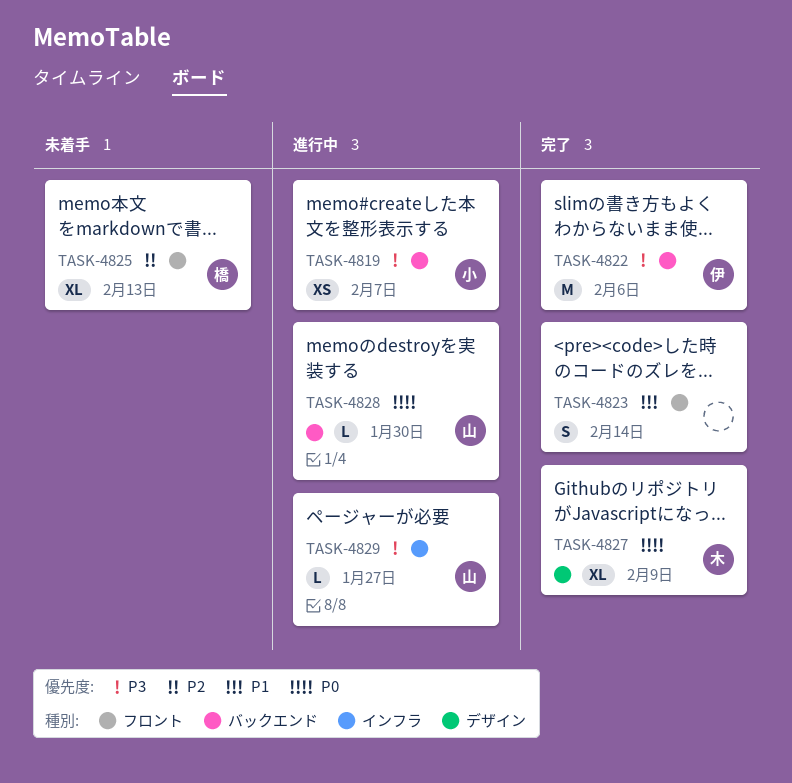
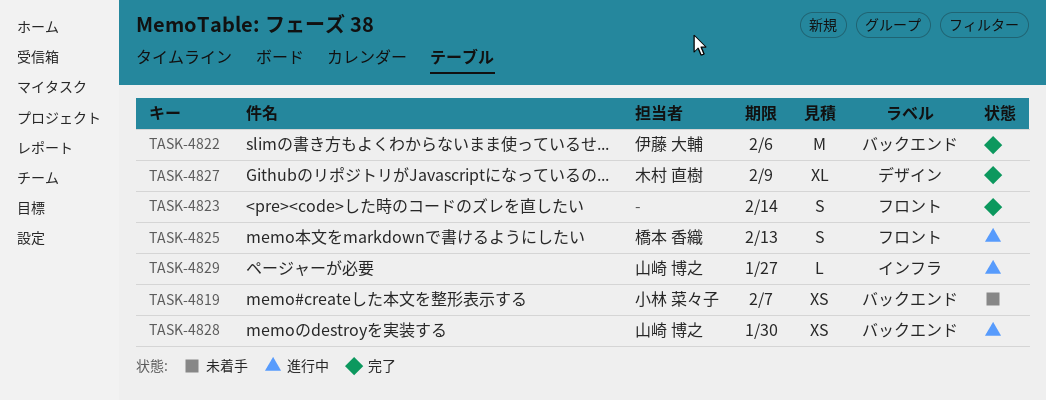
TASK-4819, status: 進行中 -> 未着手
TASK-4825, status: 未着手 -> 進行中
TASK-4825, estimate: XL -> S
TASK-4828, estimate: L -> XS

